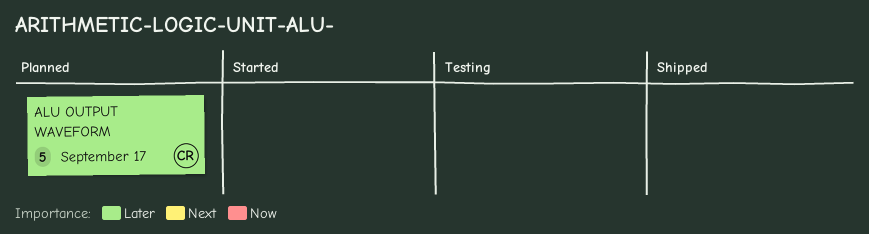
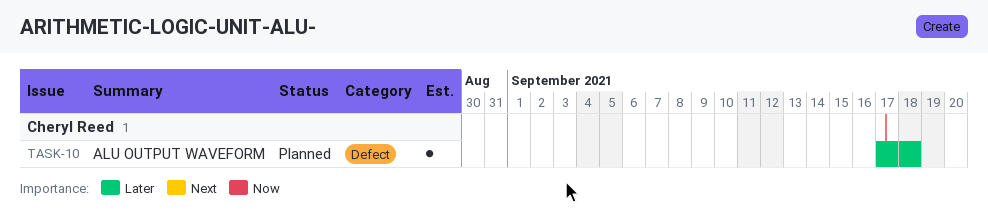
ALU OUTPUT WAVEFORM, estimate: 5 -> 1
ALU OUTPUT WAVEFORM, due: Sep 17 -> Sep 18

